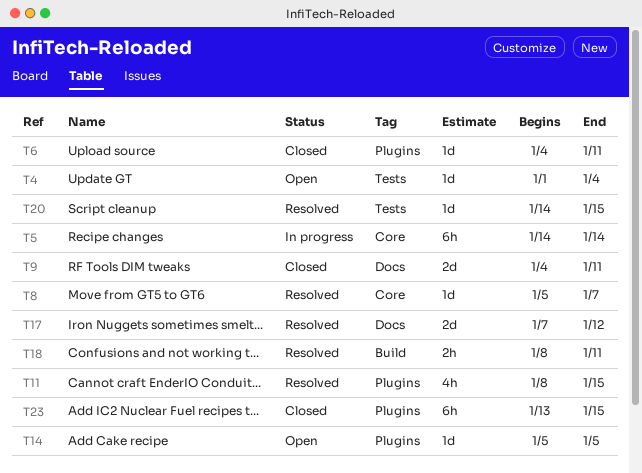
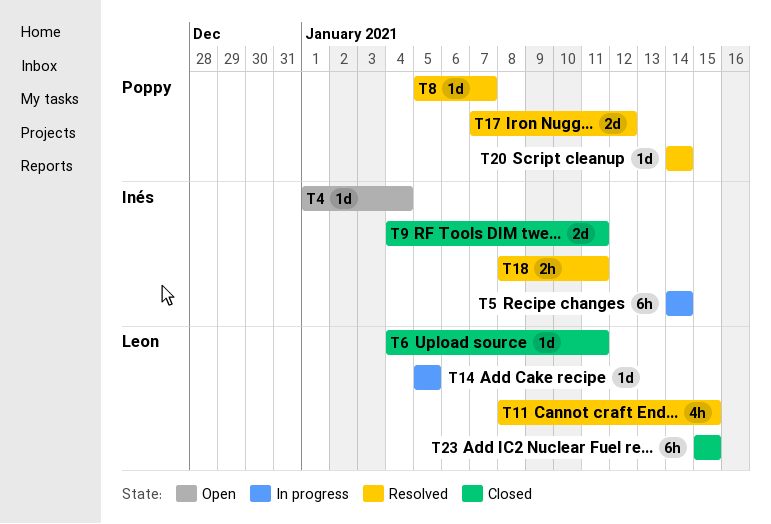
T14, status: Open -> In progress
T20, due: Jan 15 -> Jan 14
T23, start: Jan 13 -> Jan 15

